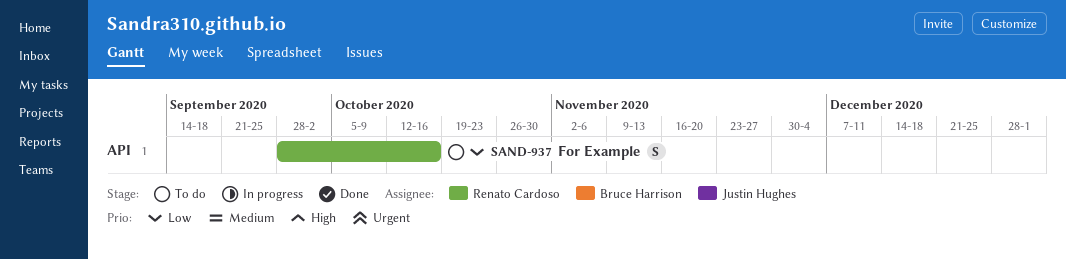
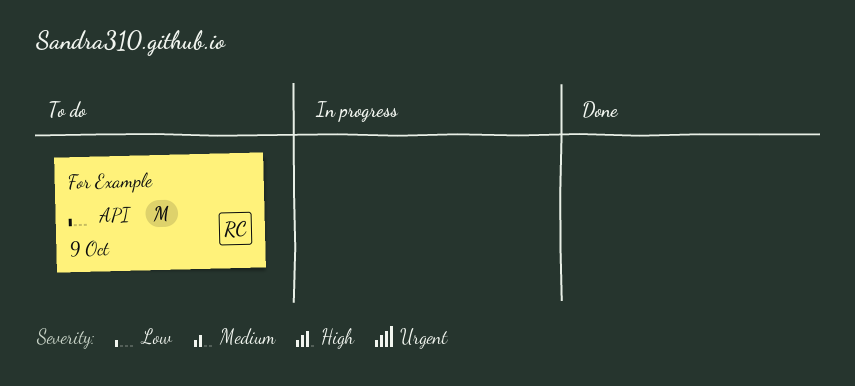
For Example, estimate: S -> M
For Example, due: Oct 16 -> Oct 9

